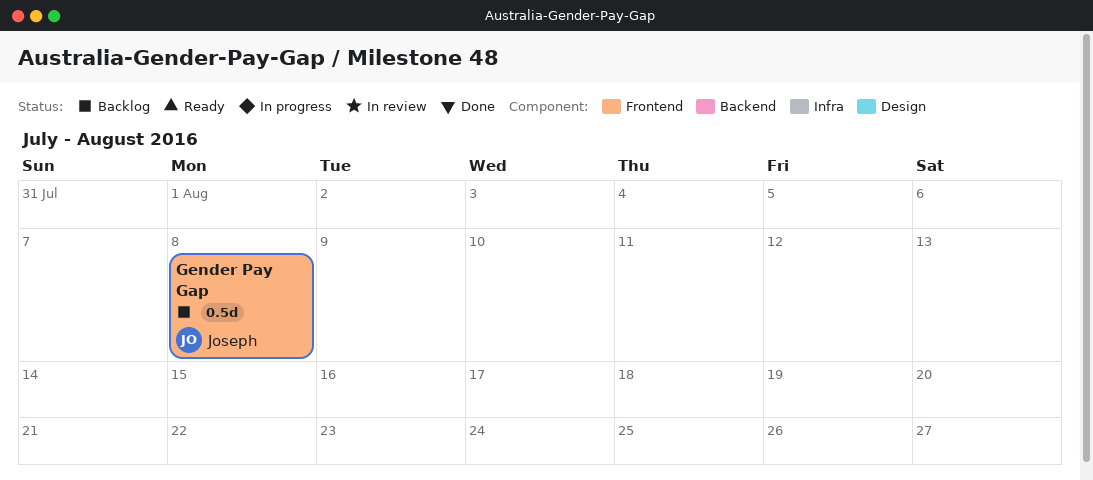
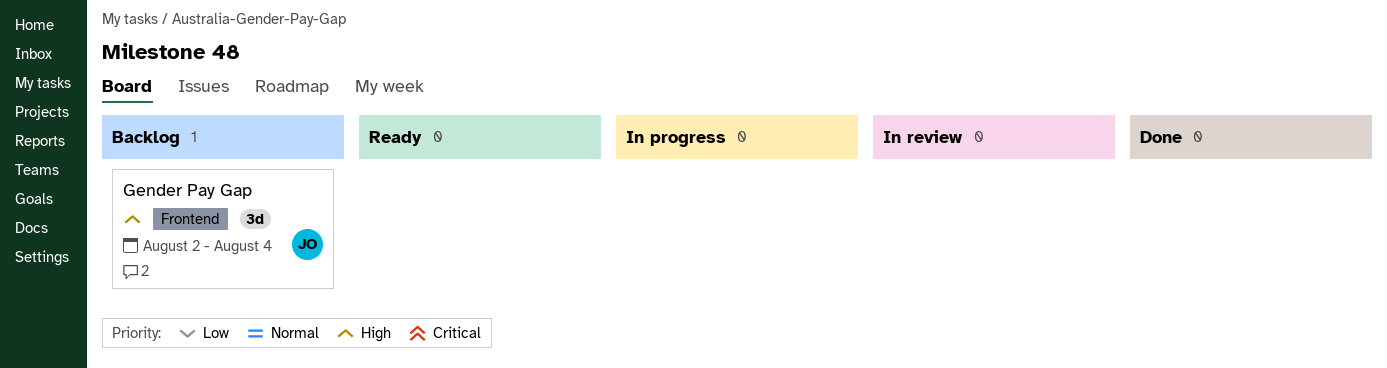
Gender Pay Gap, estimate: 0.5d -> 3d
Gender Pay Gap, due: Aug 8 -> Aug 4

